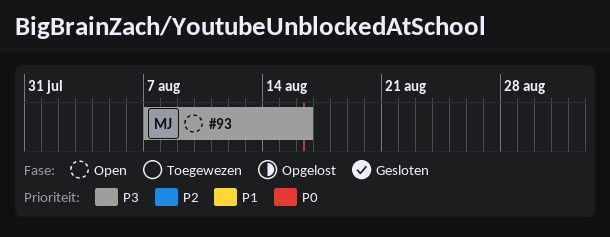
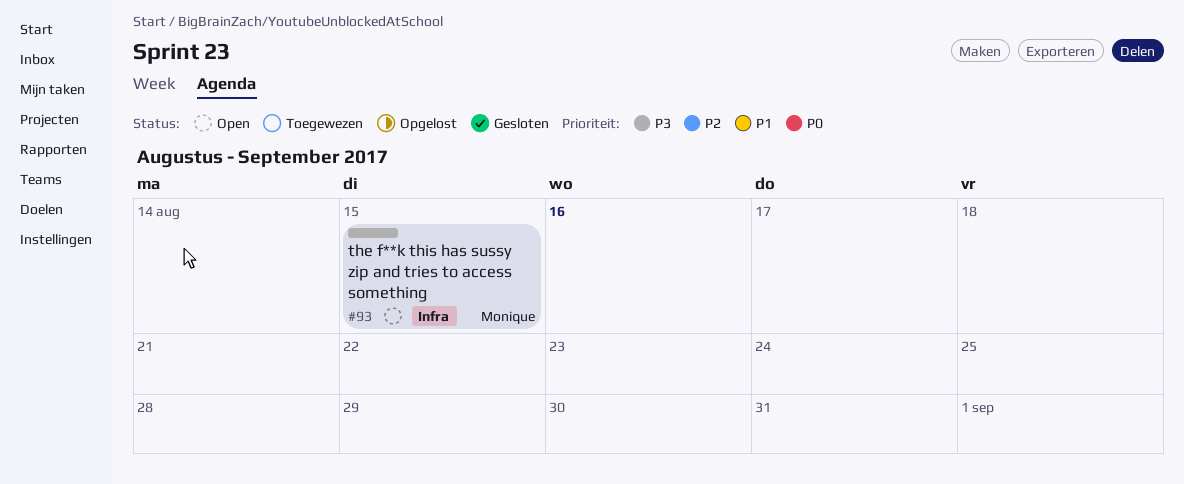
#93, due: Aug 16 -> Aug 15

